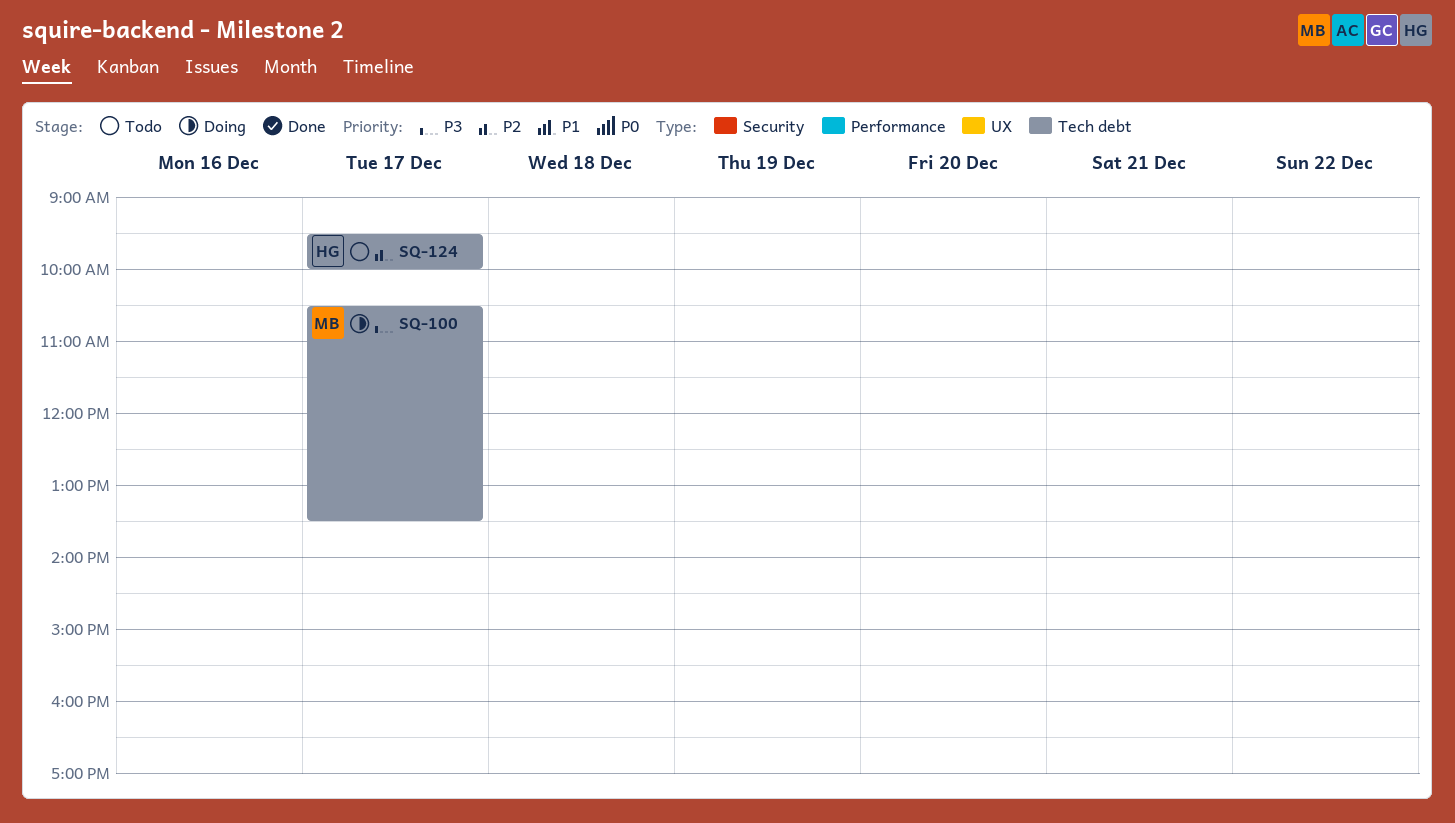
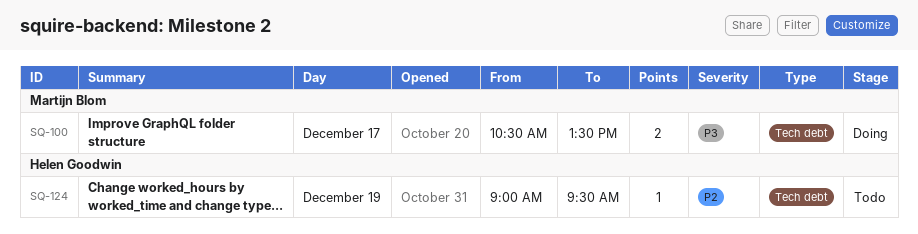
SQ-124, day: Dec 17 -> Dec 19
SQ-124, begins: 09:30 -> 09:00
SQ-124, ends: 10:00 -> 09:30

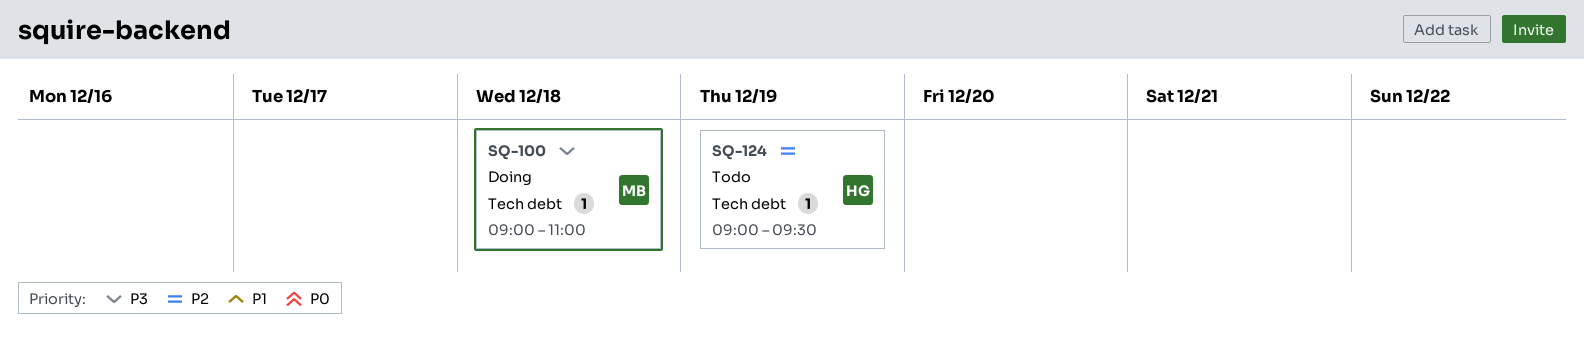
SQ-100, estimate: 2 -> 1
SQ-100, day: Dec 17 -> Dec 18
SQ-100, begins: 10:30 -> 09:00
SQ-100, ends: 13:30 -> 11:00

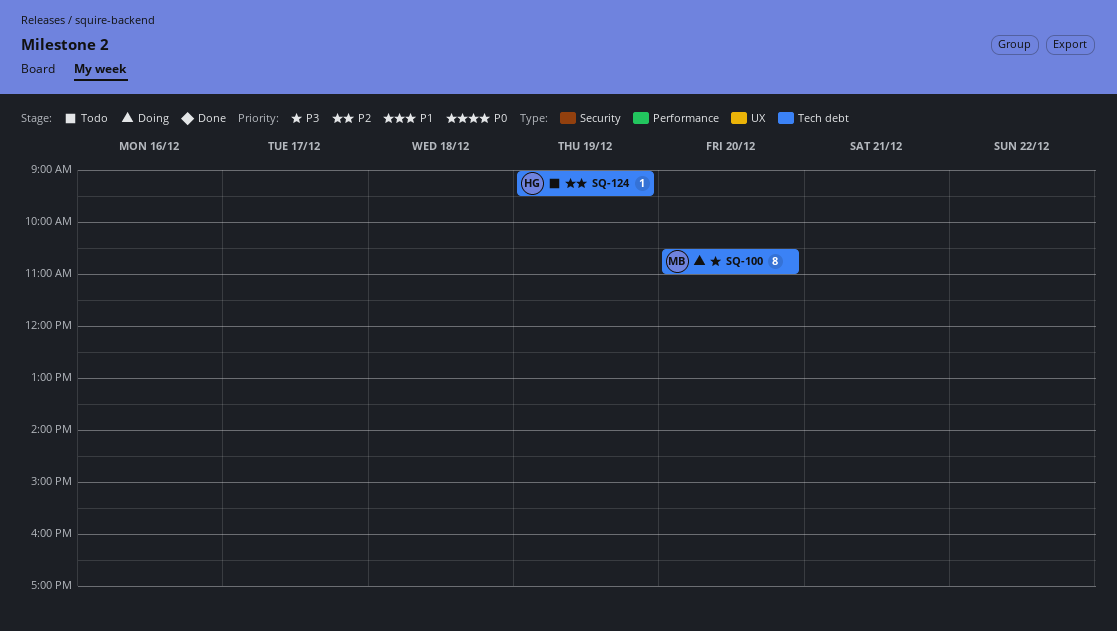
SQ-100, estimate: 1 -> 8
SQ-100, day: Dec 18 -> Dec 20
SQ-100, begins: 09:00 -> 10:30

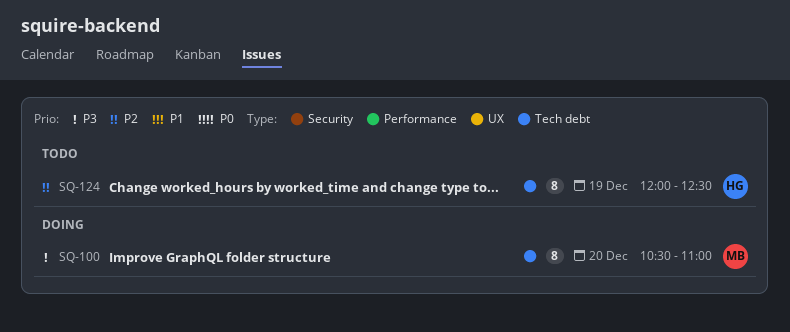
SQ-124, estimate: 1 -> 8
SQ-124, begins: 09:00 -> 12:00
SQ-124, ends: 09:30 -> 12:30

